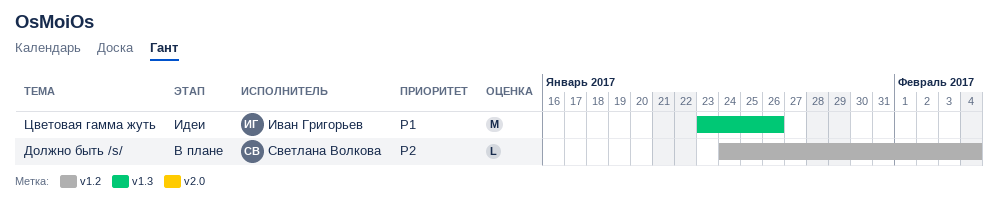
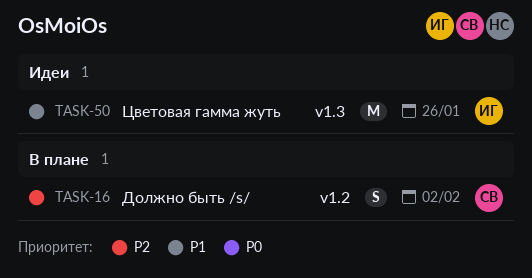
Должно быть /s/, estimate: L -> S
Должно быть /s/, due: Feb 4 -> Feb 2

